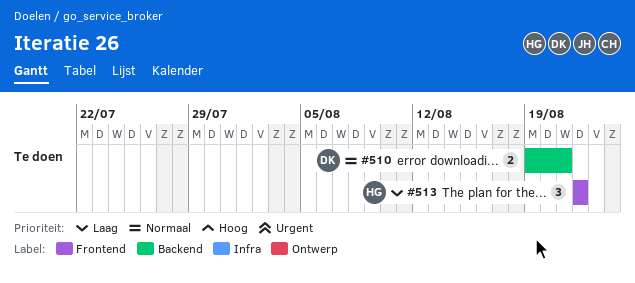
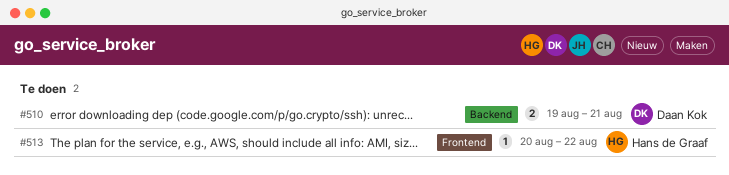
#513, estimate: 3 -> 1
#513, start: Aug 22 -> Aug 20

